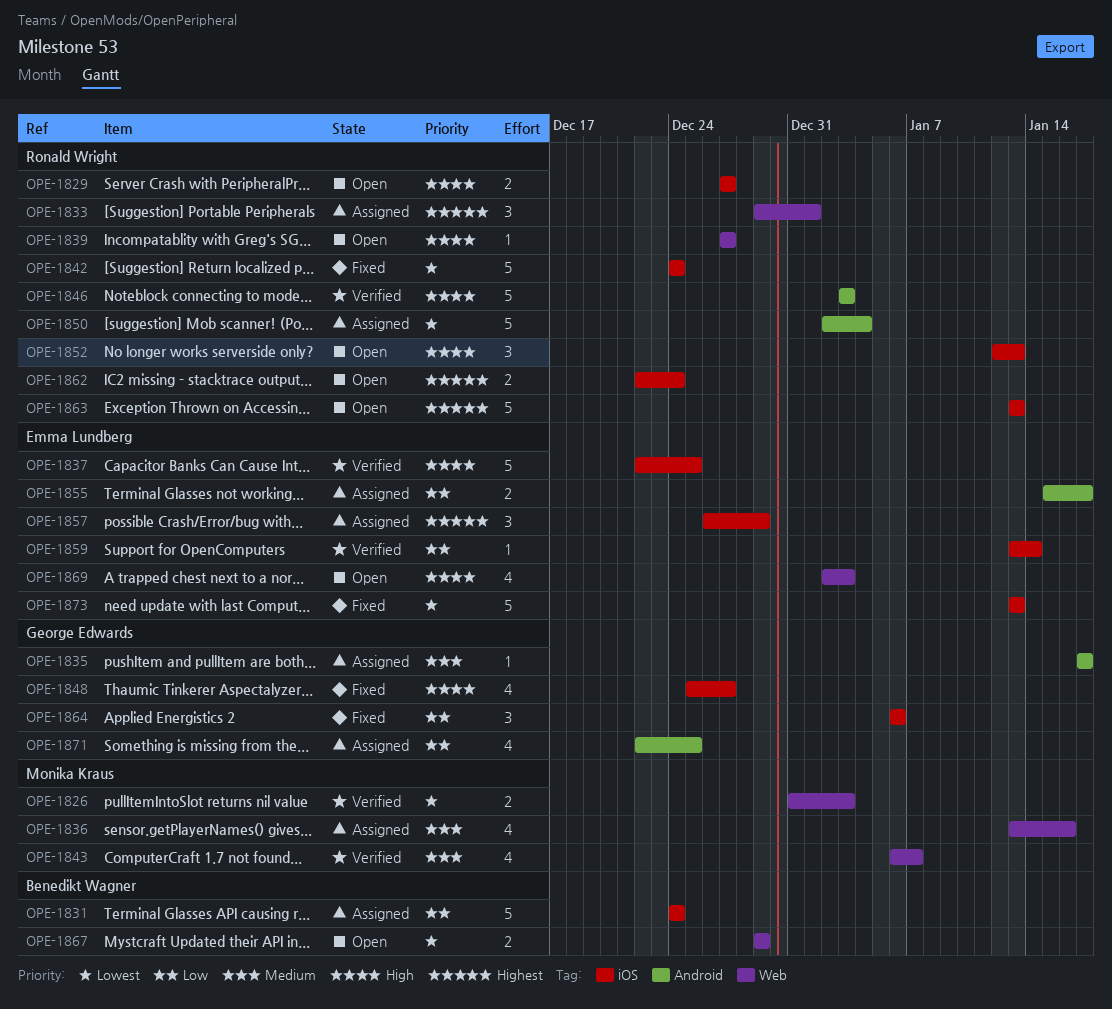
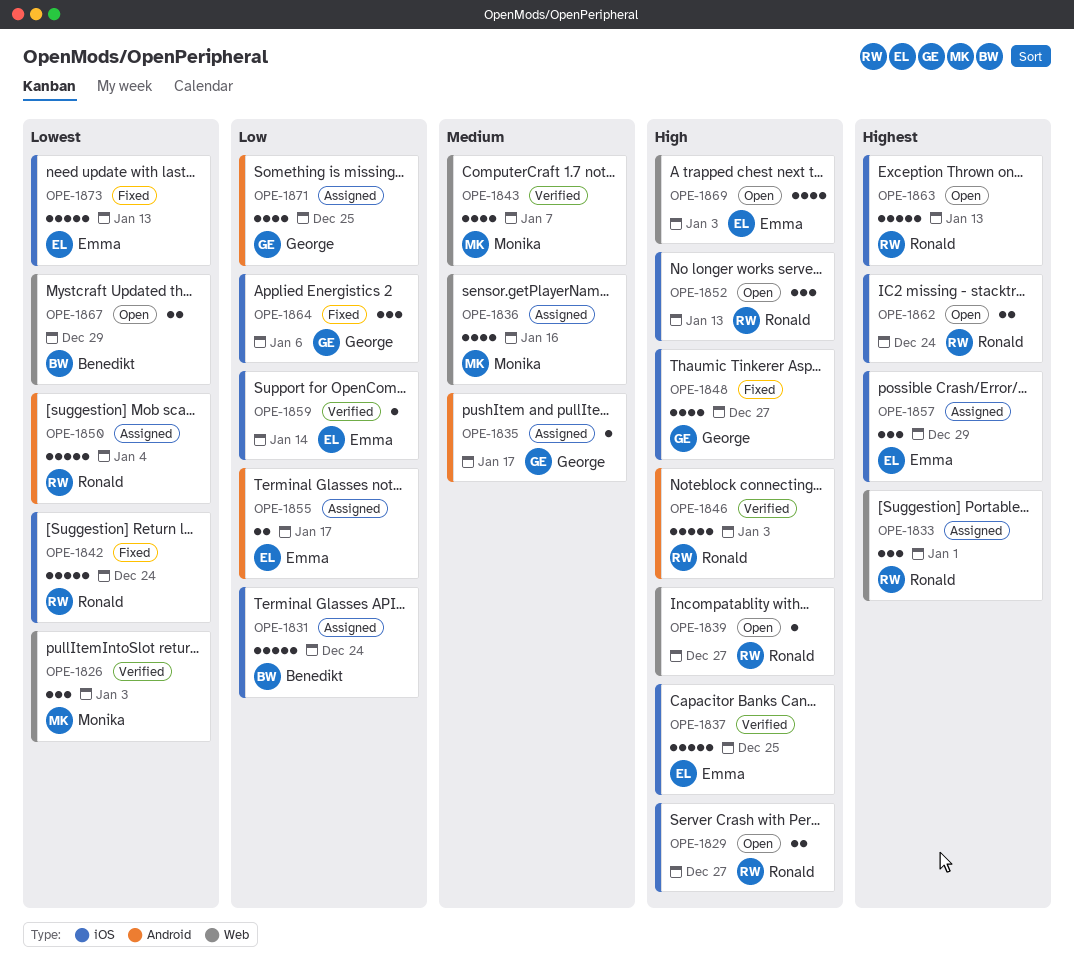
OPE-1826, estimate: 2 -> 3

